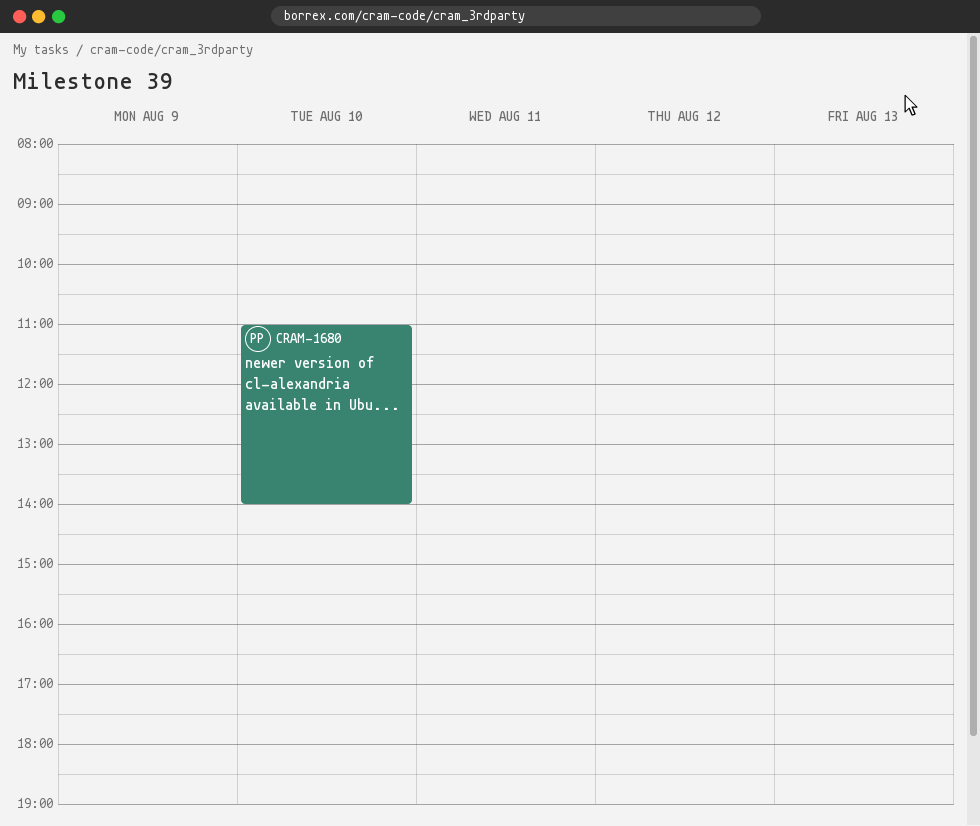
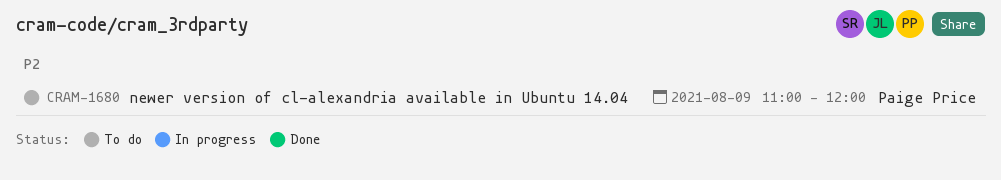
CRAM-1680, day: Aug 10 -> Aug 9
CRAM-1680, ends: 14:00 -> 12:00

